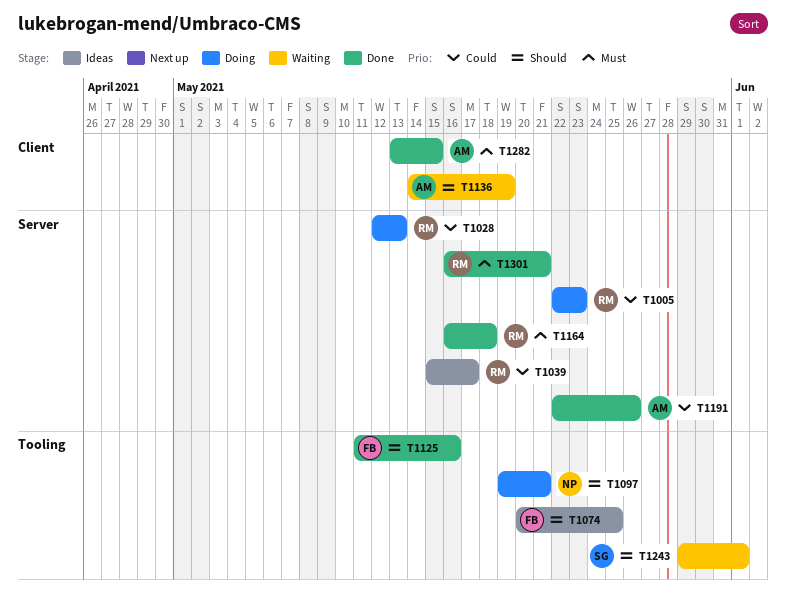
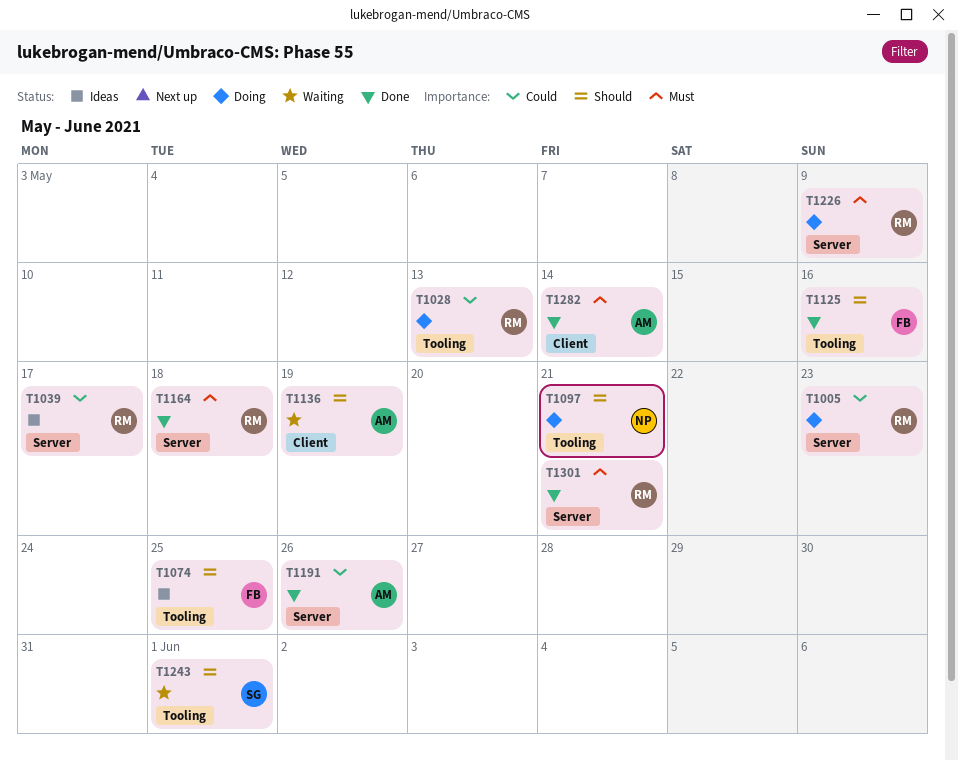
T1028, label: Server -> Tooling
T1226: none -> present
T1282, due: May 15 -> May 14

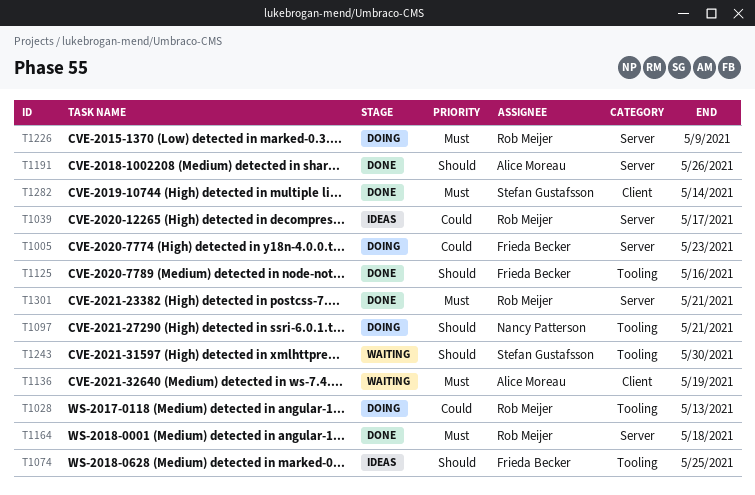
T1005, owner: Rob Meijer -> Frieda Becker
T1136, priority: Should -> Must
T1191, priority: Could -> Should
T1243, due: Jun 1 -> May 30
T1282, owner: Alice Moreau -> Stefan Gustafsson

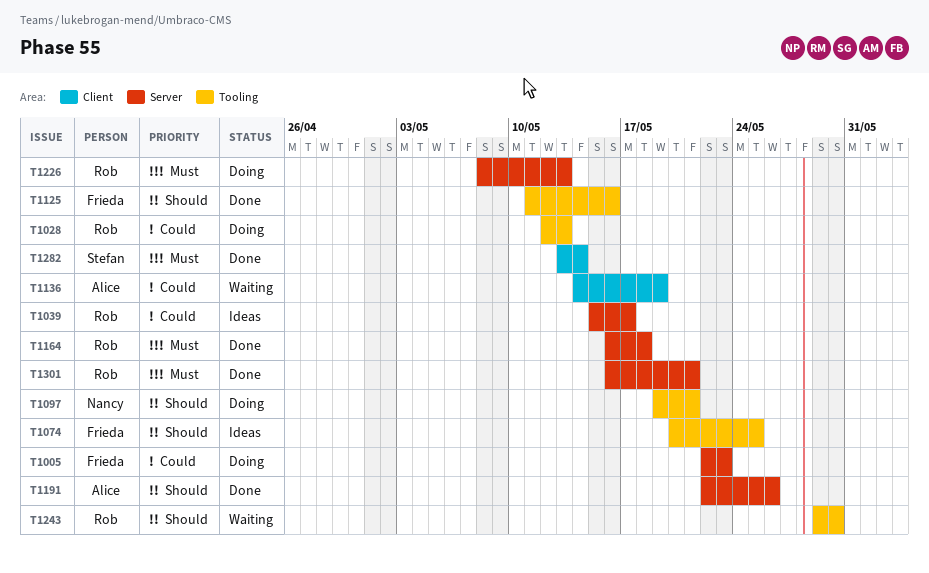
T1136, priority: Must -> Could
T1226, due: May 9 -> May 13
T1243, owner: Stefan Gustafsson -> Rob Meijer

